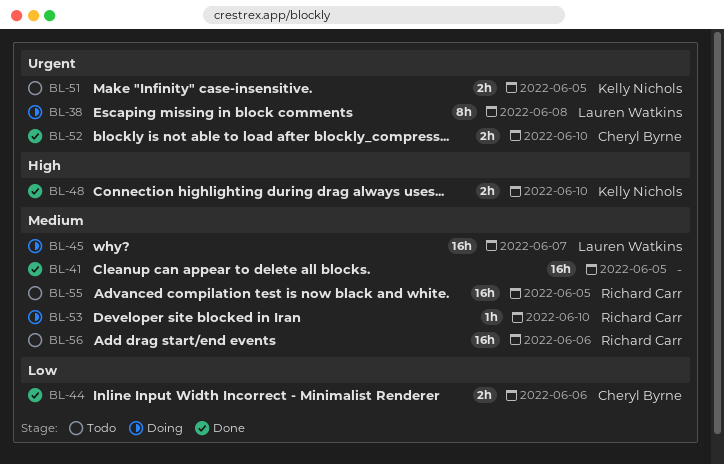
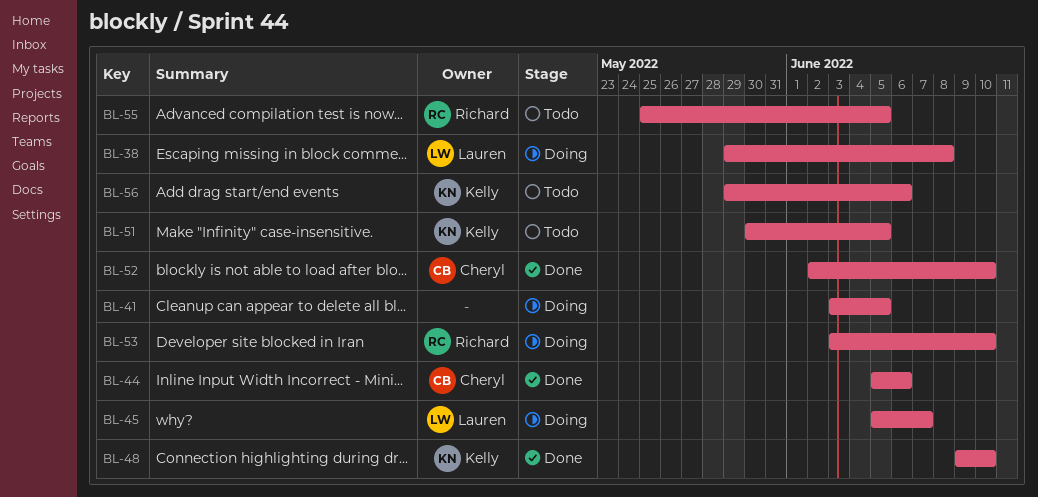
BL-41, status: Done -> Doing
BL-56, owner: Richard Carr -> Kelly Nichols

